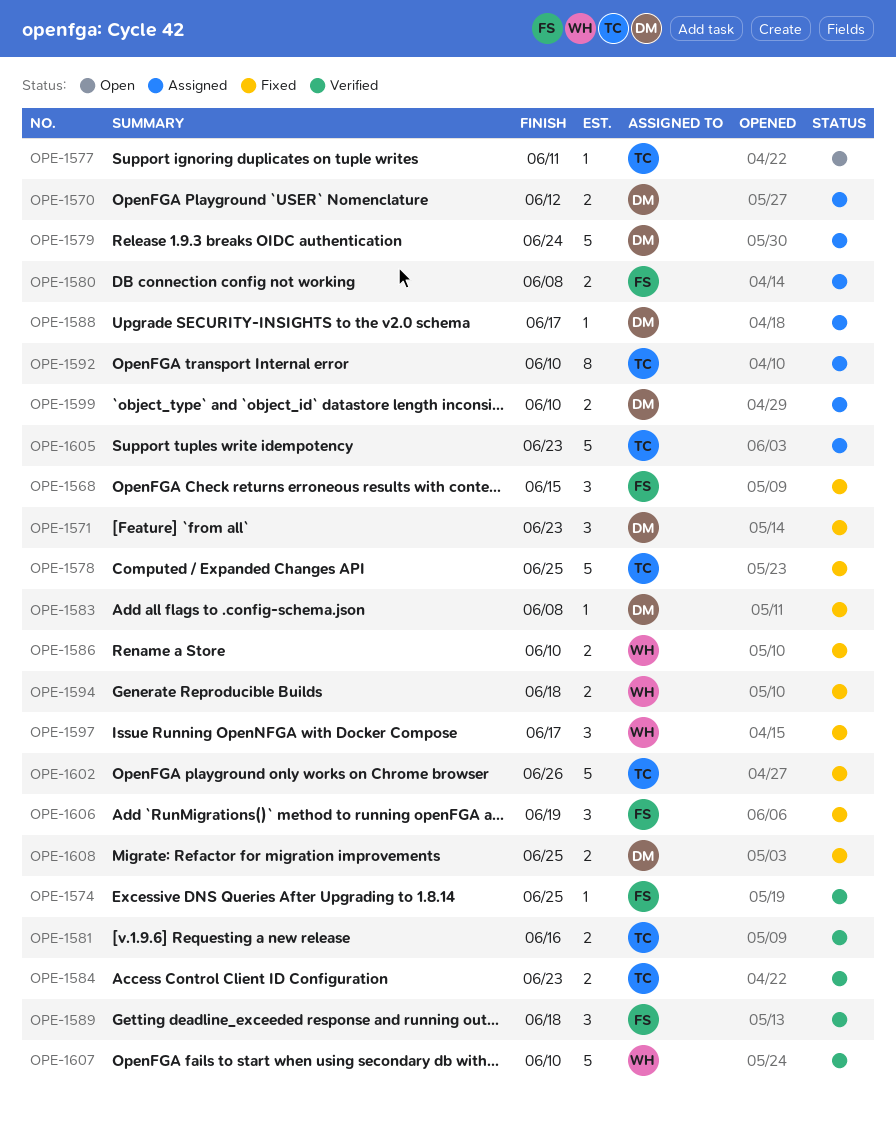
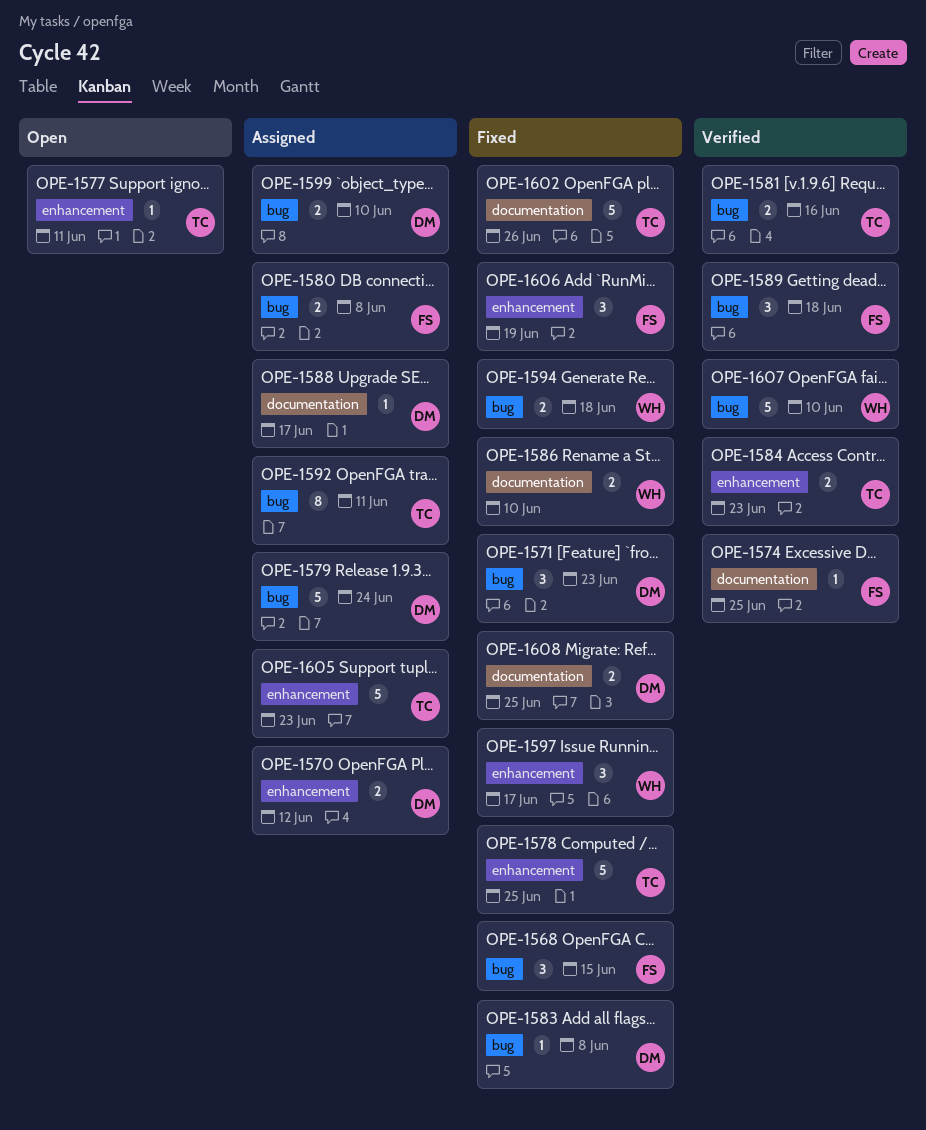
OPE-1592, due: Jun 10 -> Jun 11

